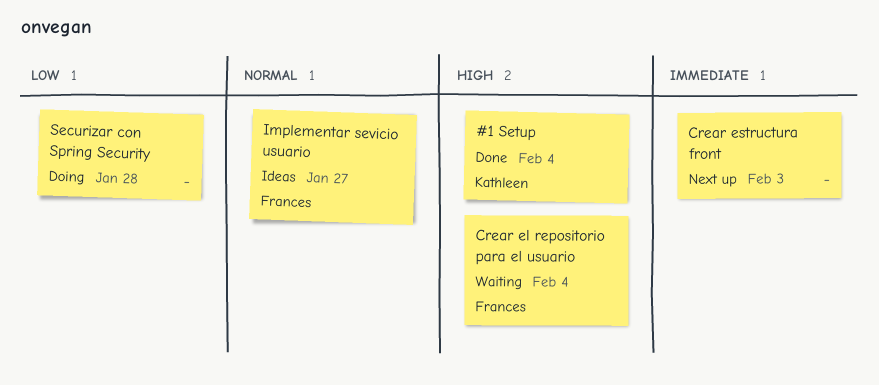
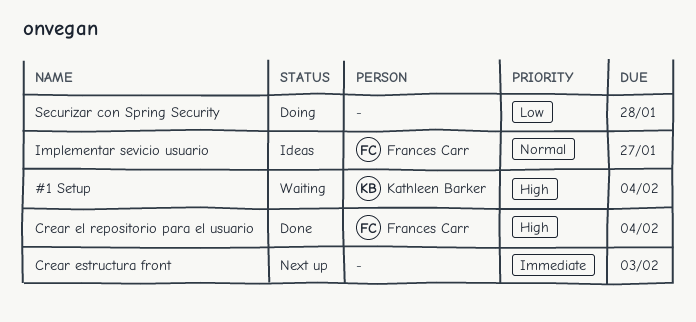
#1 Setup, status: Done -> Waiting
Crear el repositorio para el usuario, status: Waiting -> Done

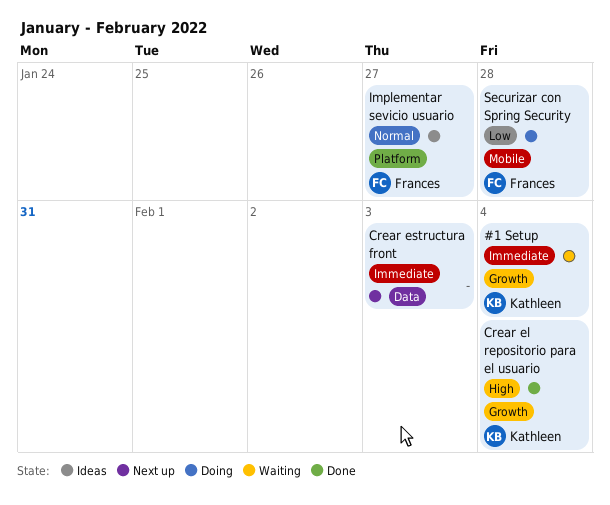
#1 Setup, priority: High -> Immediate
Crear el repositorio para el usuario, owner: Frances Carr -> Kathleen Barker
Securizar con Spring Security, owner: none -> Frances Carr

